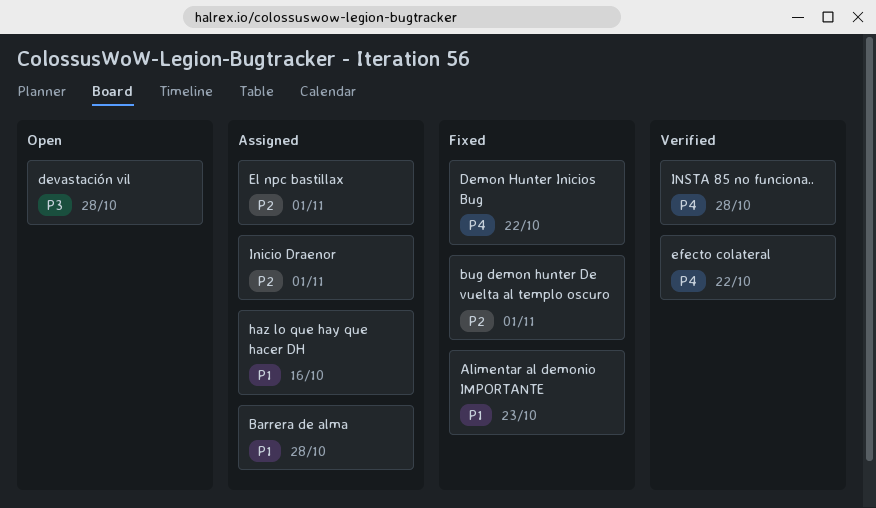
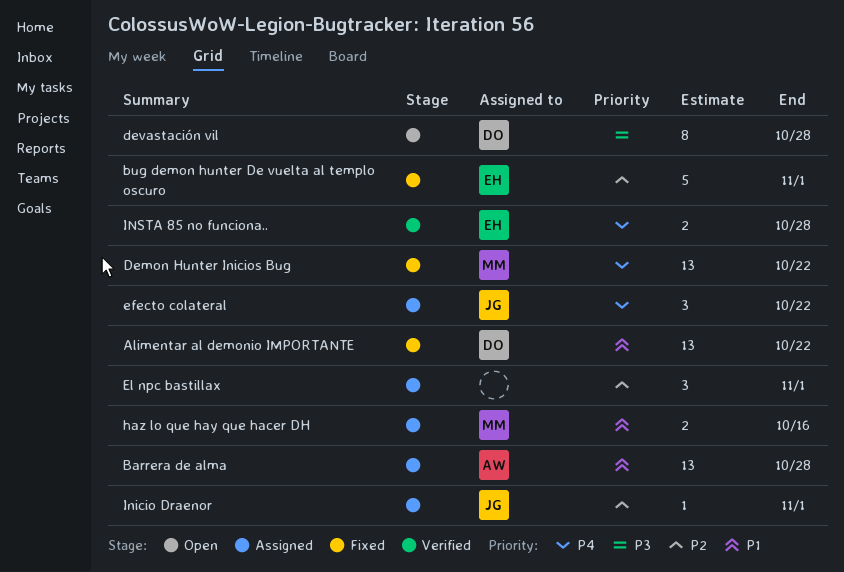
Alimentar al demonio IMPORTANTE, due: Oct 23 -> Oct 22
efecto colateral, status: Verified -> Assigned

